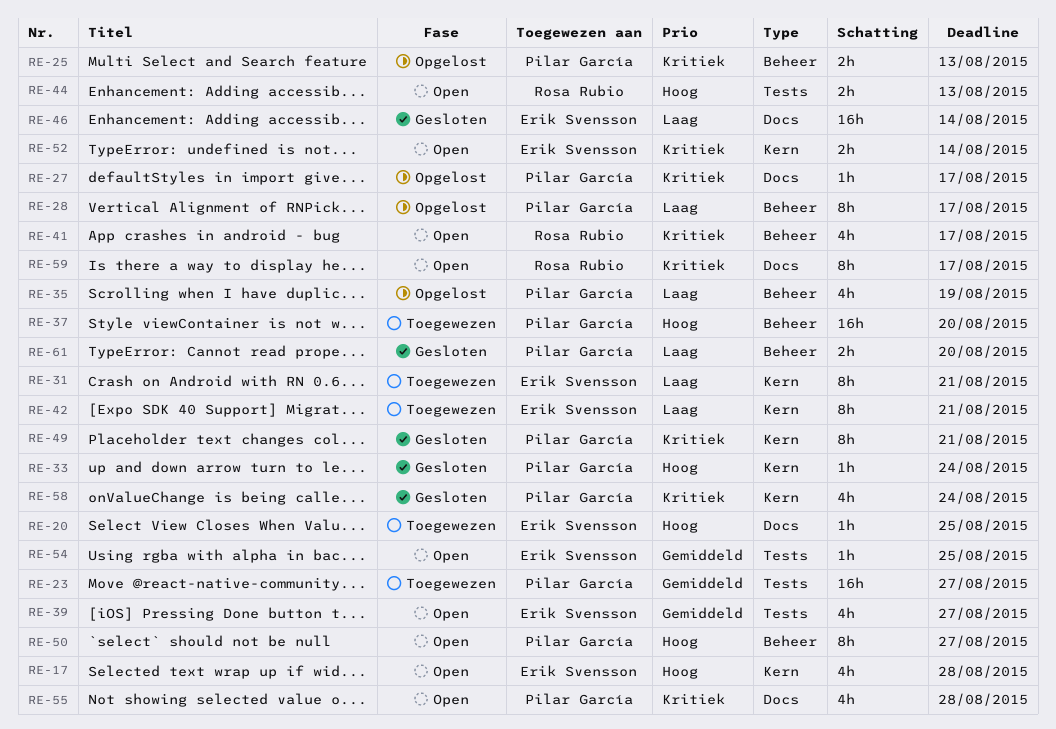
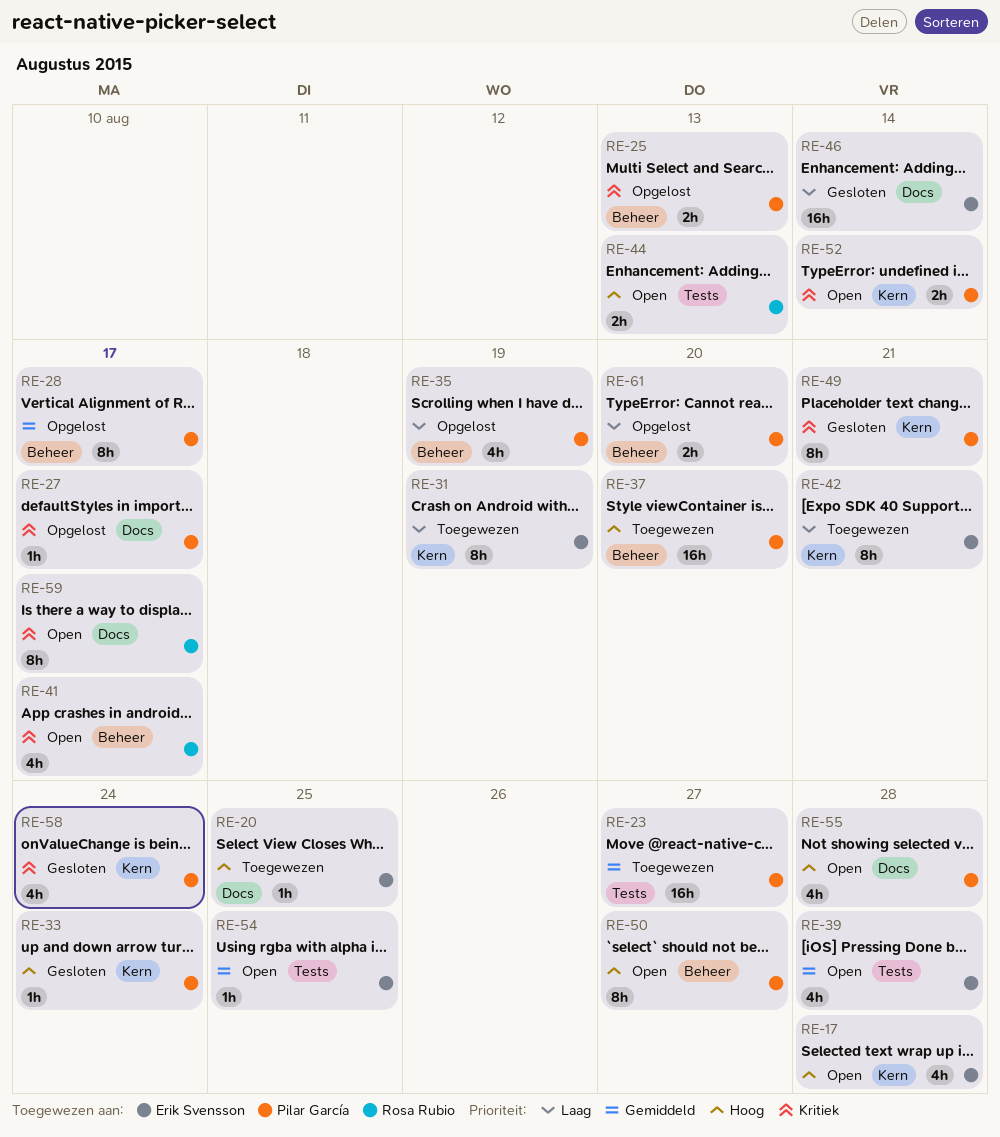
RE-28, priority: Laag -> Gemiddeld
RE-31, due: Aug 21 -> Aug 19
RE-39, due: Aug 27 -> Aug 28
RE-52, owner: Erik Svensson -> Pilar García
RE-55, priority: Kritiek -> Hoog
RE-61, status: Gesloten -> Opgelost

